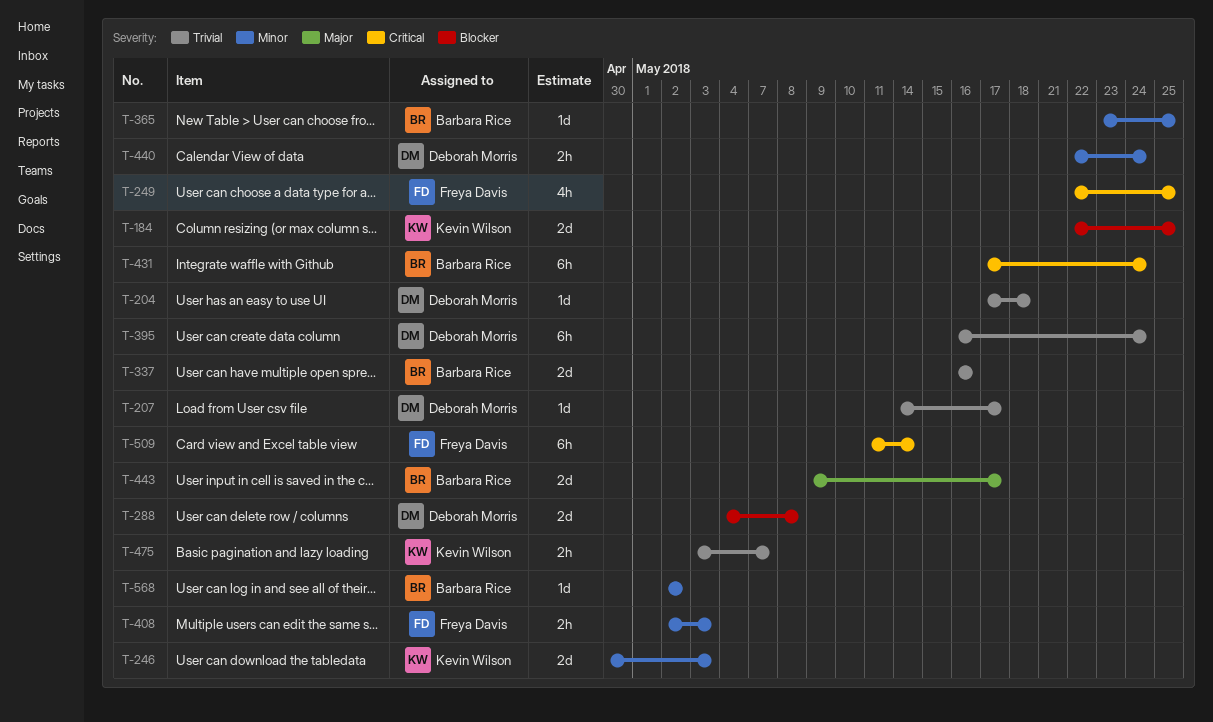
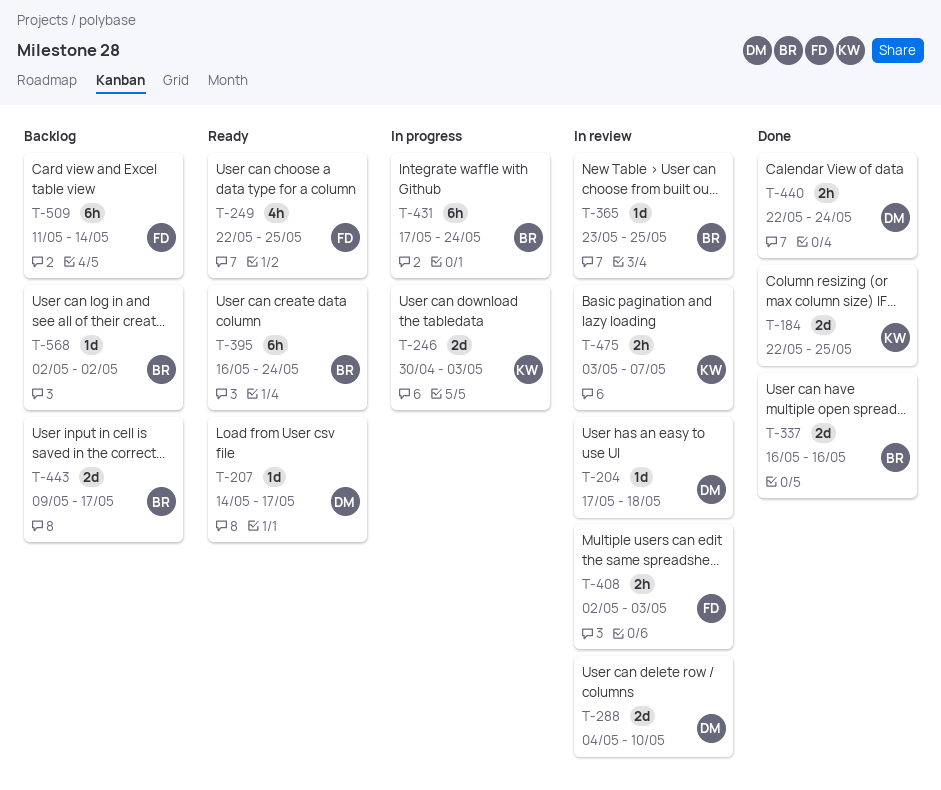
T-288, due: May 8 -> May 10
T-395, owner: Deborah Morris -> Barbara Rice

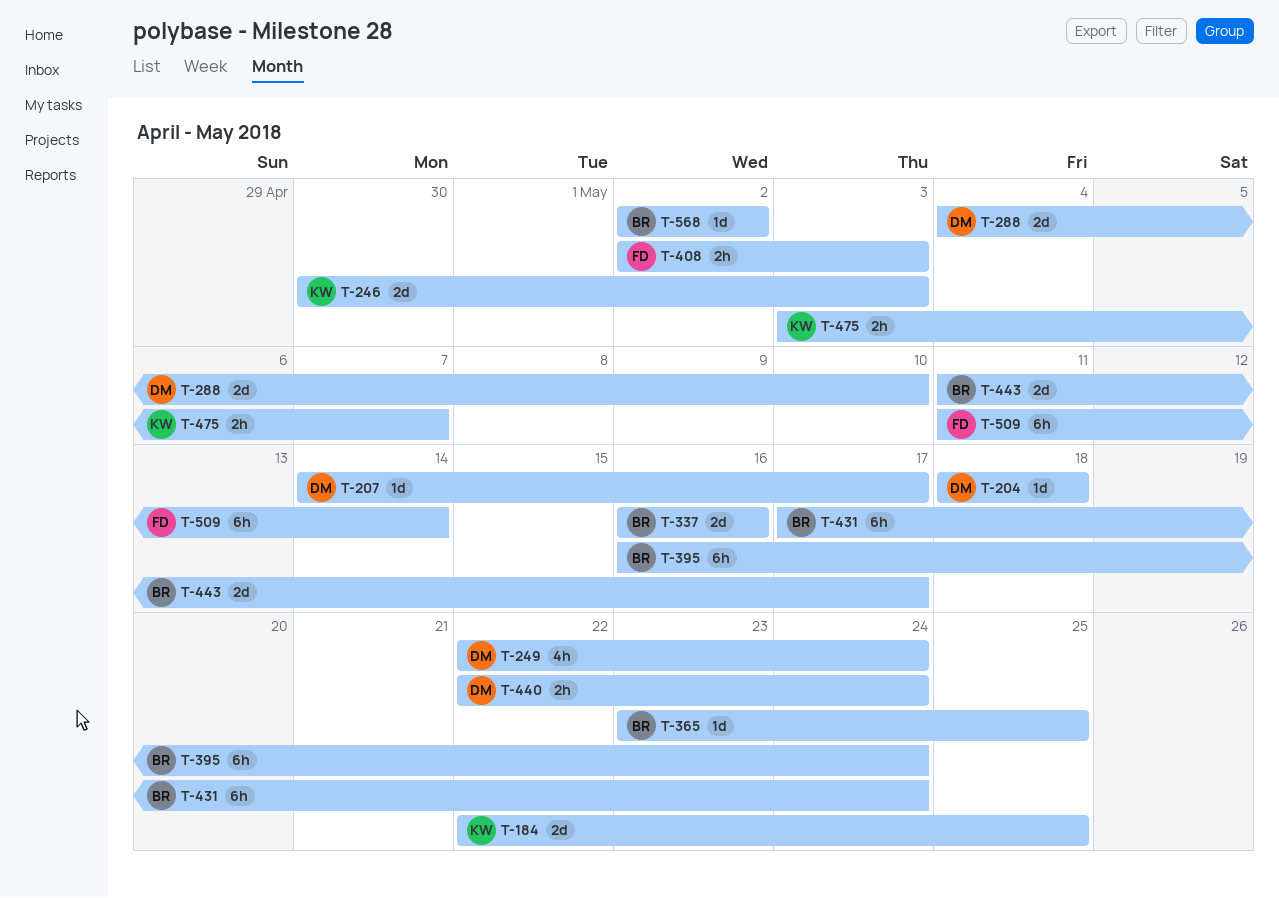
T-204, start: May 17 -> May 18
T-249, owner: FD -> DM
T-249, due: May 25 -> May 24
T-443, start: May 9 -> May 11

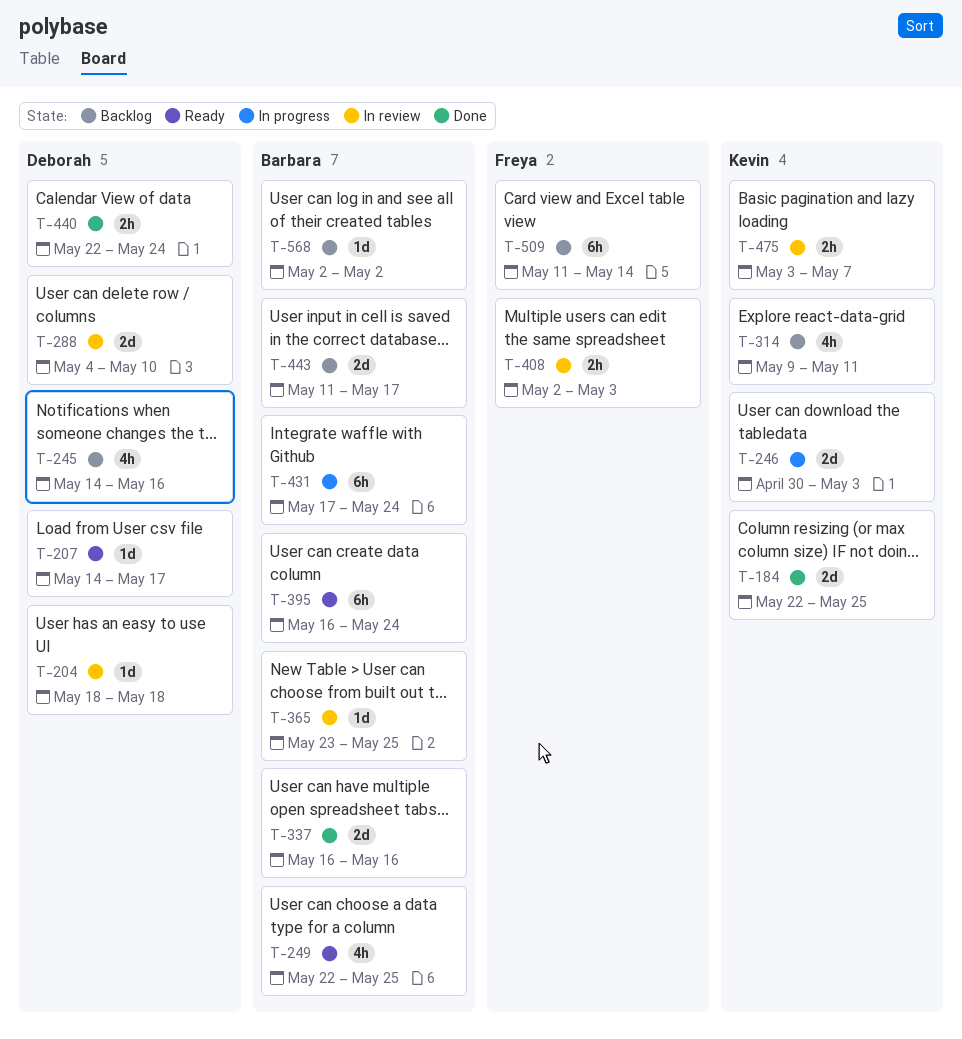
T-245: none -> present
T-249, owner: Deborah -> Barbara
T-249, due: May 24 -> May 25
T-314: none -> present

